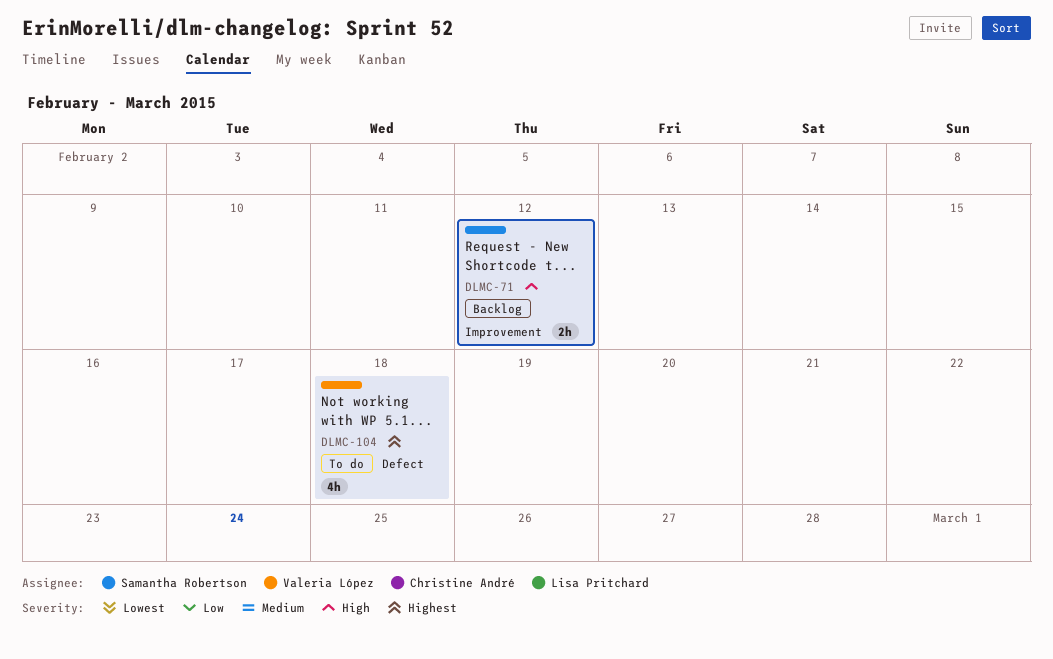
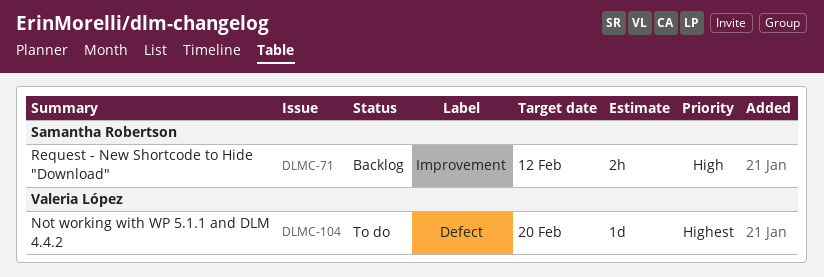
DLMC-104, estimate: 4h -> 1d
DLMC-104, due: Feb 18 -> Feb 20

